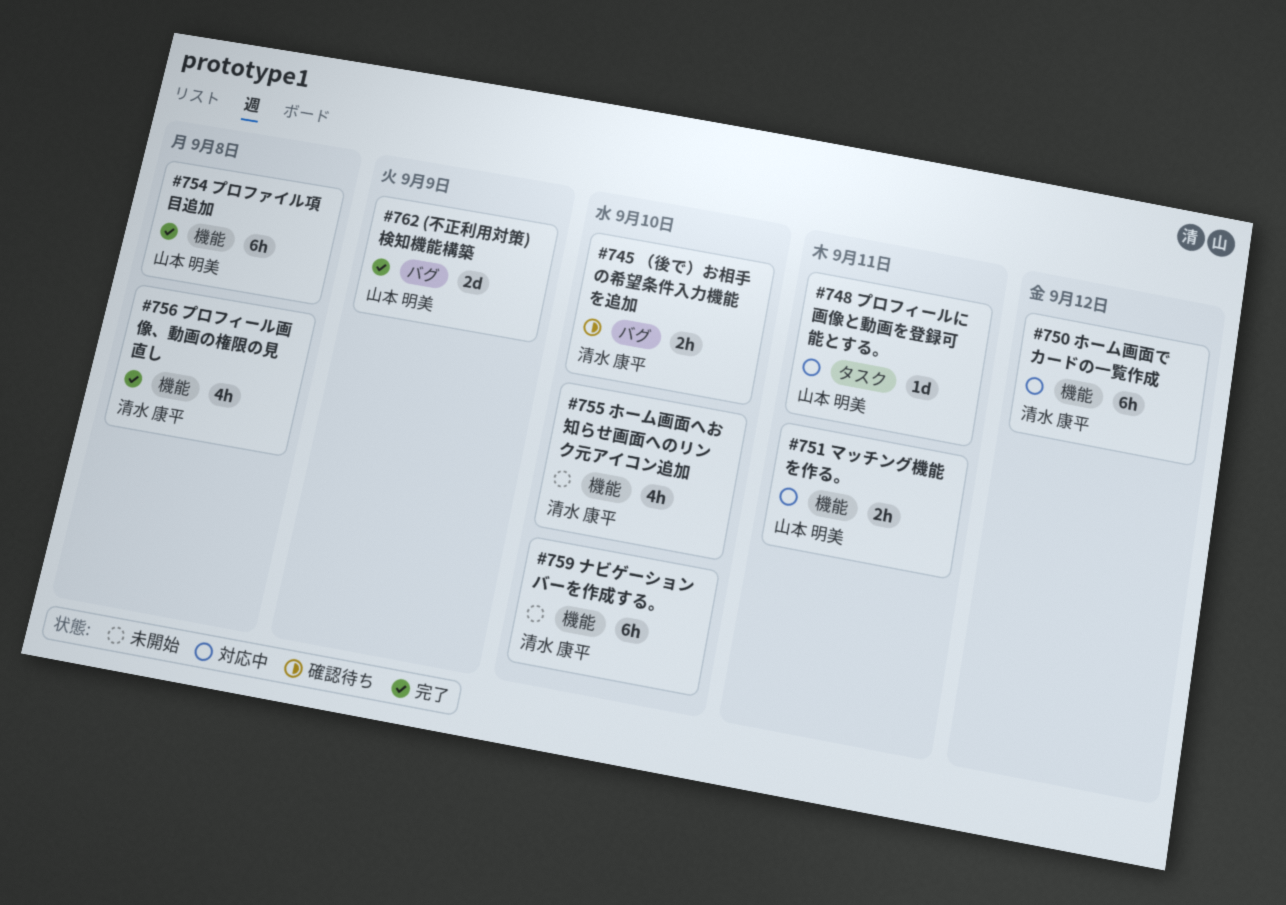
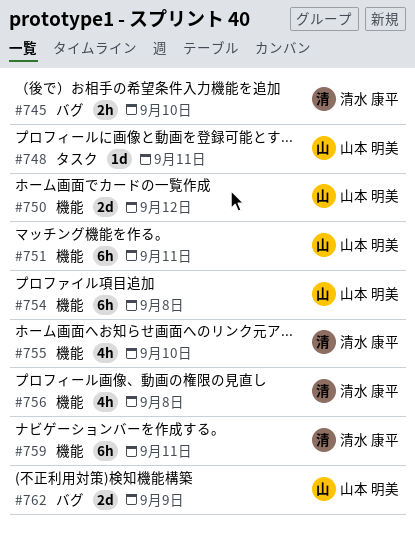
#750, owner: 清水 康平 -> 山本 明美
#750, estimate: 6h -> 2d
#751, estimate: 2h -> 6h
#759, due: Sep 10 -> Sep 11

